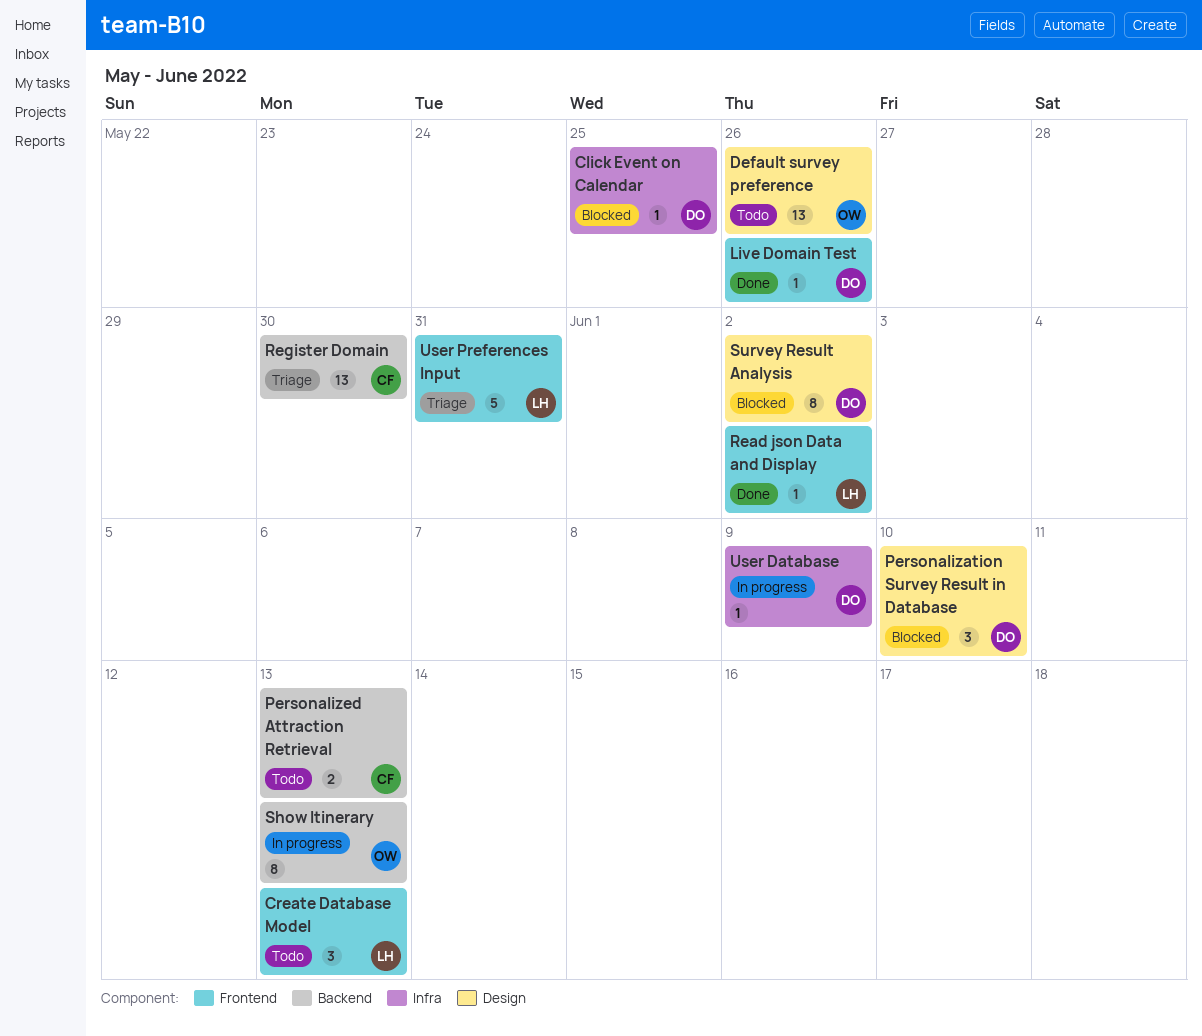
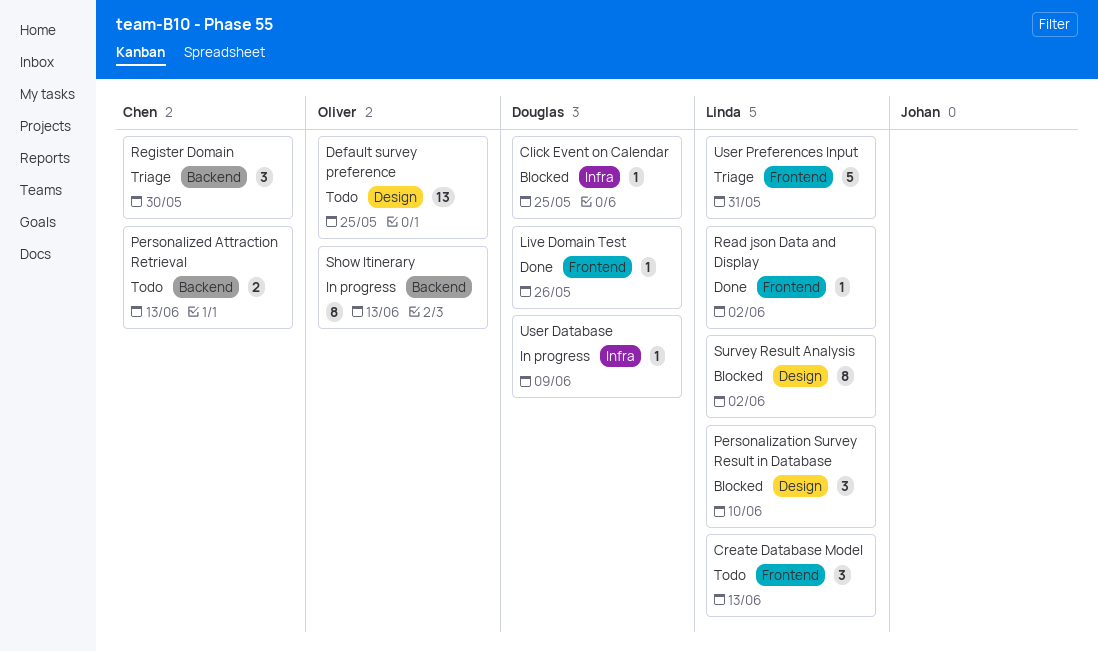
Default survey preference, due: May 26 -> May 25
Personalization Survey Result in Database, owner: Douglas -> Linda
Register Domain, estimate: 13 -> 3
Survey Result Analysis, owner: Douglas -> Linda

